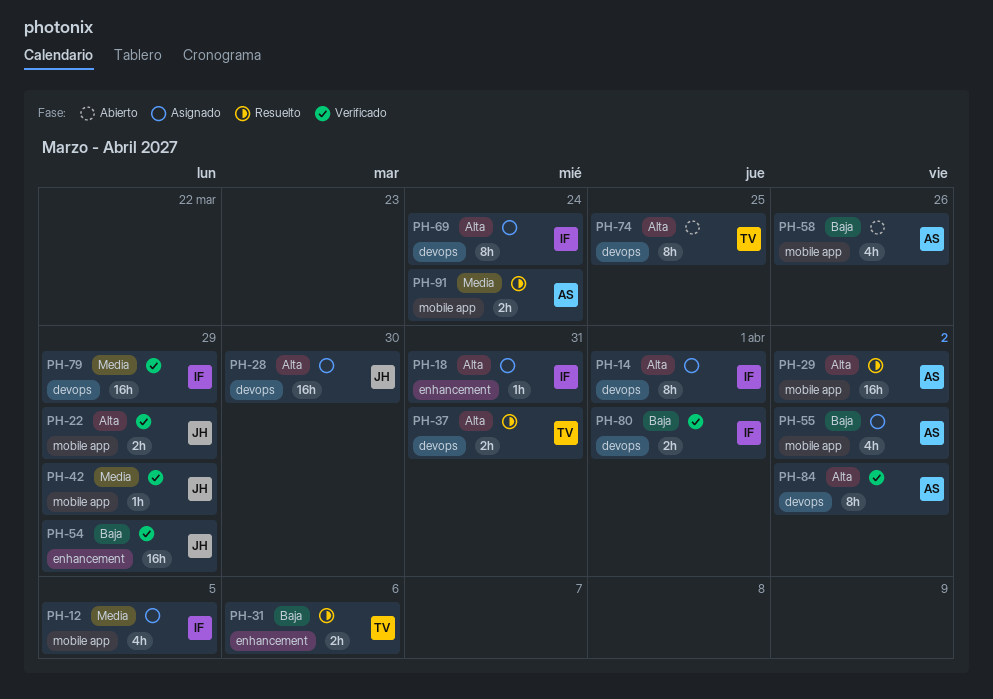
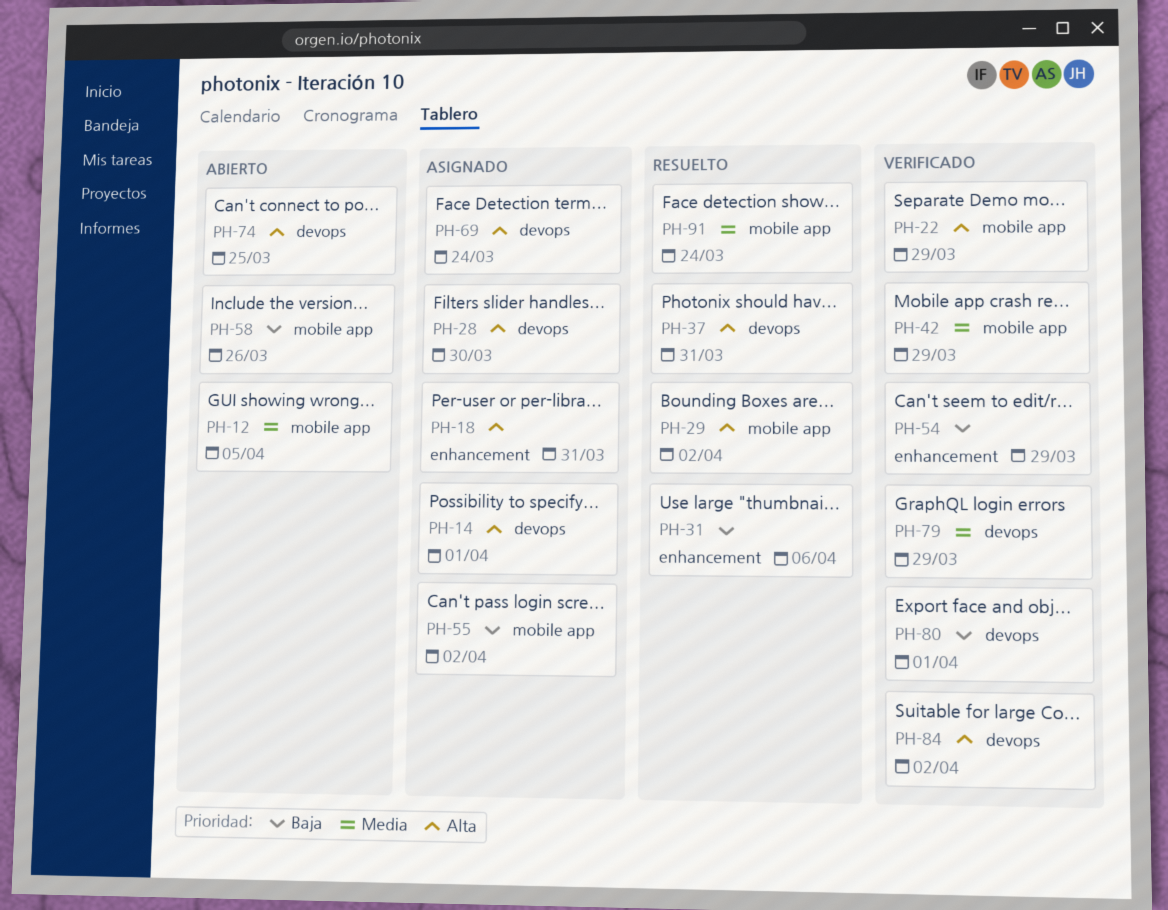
PH-12, status: Asignado -> Abierto

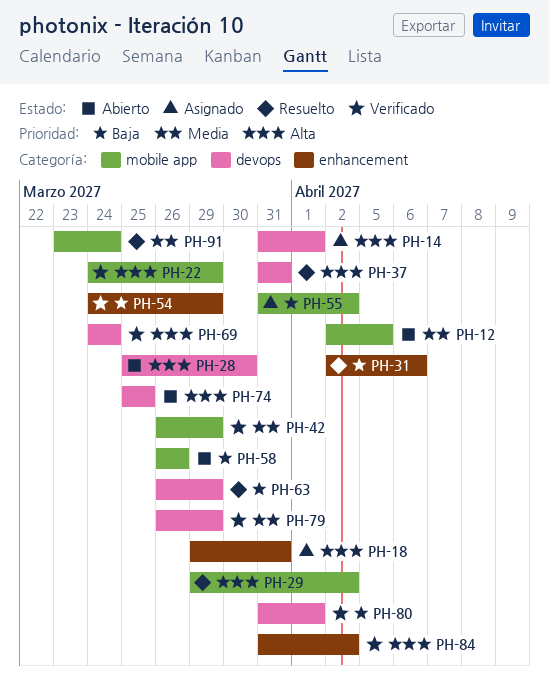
PH-28, status: Asignado -> Abierto
PH-63: none -> present
PH-69, status: Asignado -> Verificado
PH-84, label: devops -> enhancement

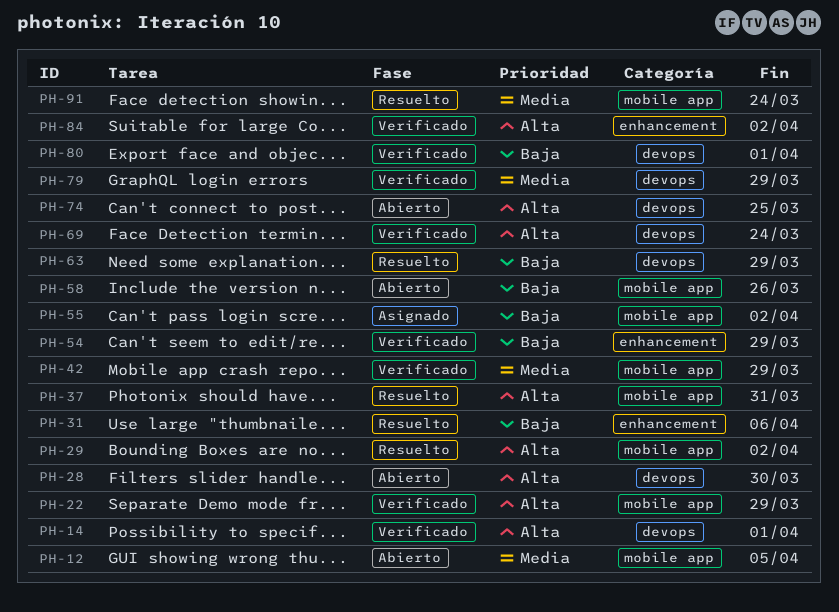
PH-14, status: Asignado -> Verificado
PH-18: present -> none
PH-37, label: devops -> mobile app

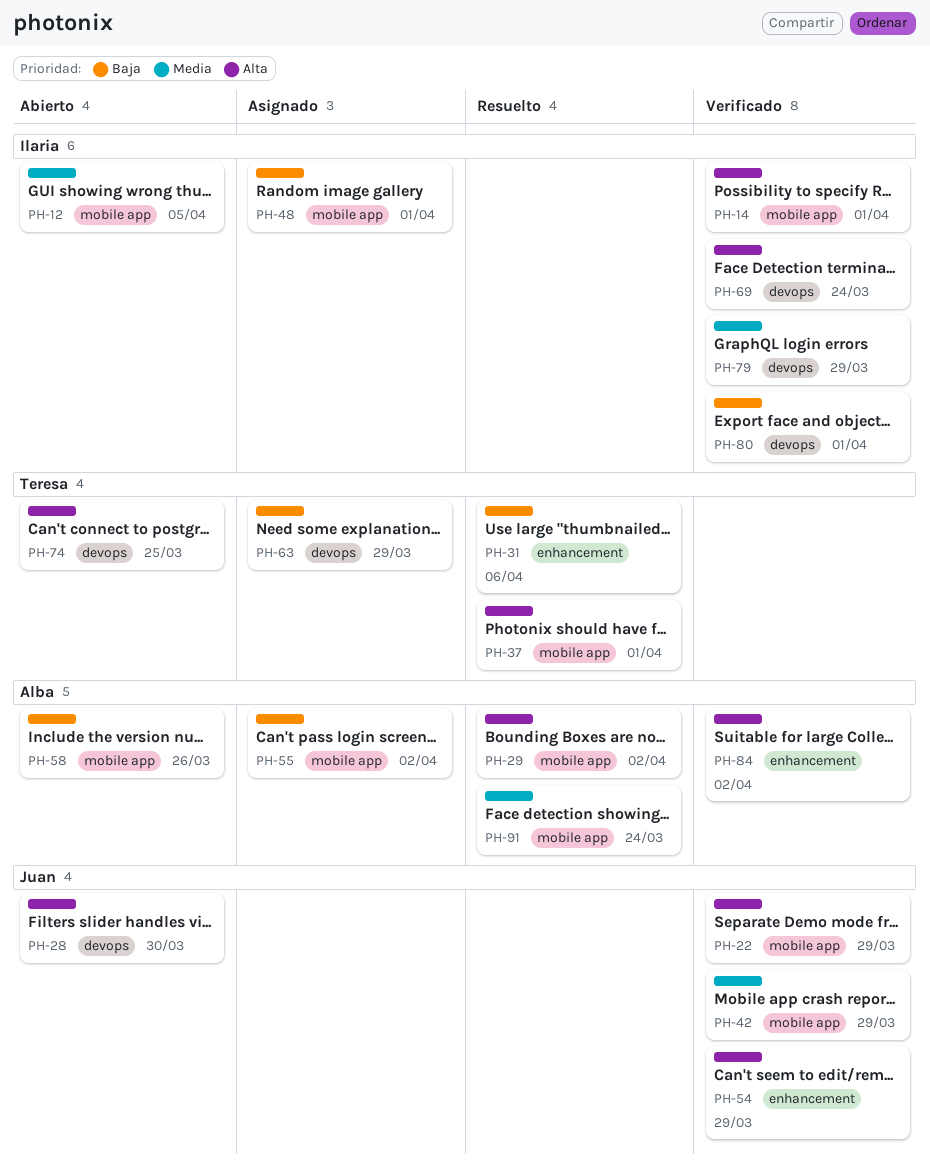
PH-14, label: devops -> mobile app
PH-37, due: Mar 31 -> Apr 1
PH-48: none -> present
PH-54, priority: Baja -> Alta
PH-63, status: Resuelto -> Asignado

